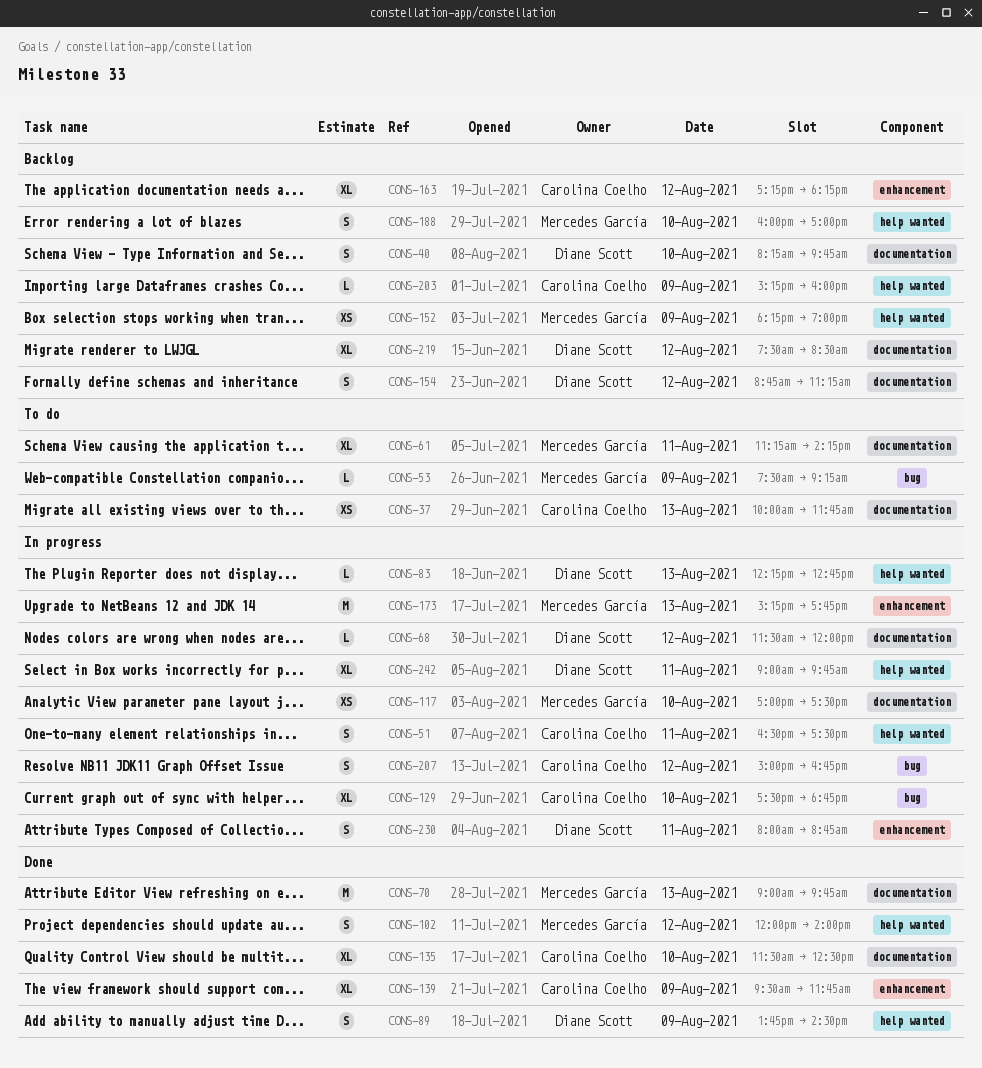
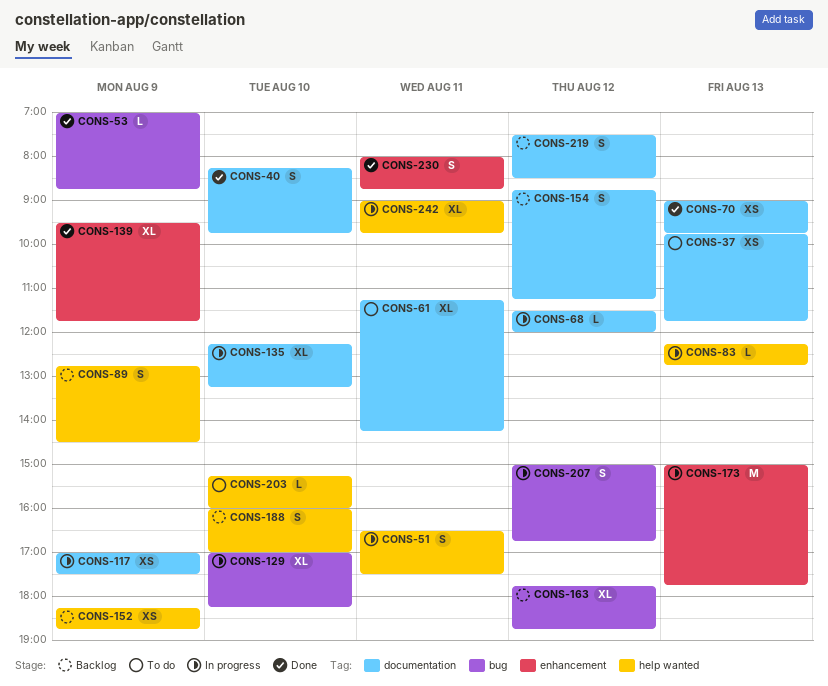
CONS-37, begins: 10:00 -> 09:45
CONS-40, status: Backlog -> Done
CONS-53, status: To do -> Done
CONS-53, begins: 07:30 -> 07:00
CONS-53, ends: 09:15 -> 08:45
CONS-70, estimate: M -> XS
CONS-89, status: Done -> Backlog
CONS-89, begins: 13:45 -> 12:45
CONS-102: present -> none
CONS-117, day: Aug 10 -> Aug 9
CONS-129, begins: 17:30 -> 17:00
CONS-129, ends: 18:45 -> 18:15
CONS-135, status: Done -> In progress
CONS-135, begins: 11:30 -> 12:15
CONS-135, ends: 12:30 -> 13:15
CONS-152, ends: 19:00 -> 18:45
CONS-163, label: enhancement -> bug
CONS-163, begins: 17:15 -> 17:45
CONS-163, ends: 18:15 -> 18:45
CONS-173, begins: 15:15 -> 15:00
CONS-203, status: Backlog -> To do
CONS-203, day: Aug 9 -> Aug 10
CONS-219, estimate: XL -> S
CONS-230, status: In progress -> Done

